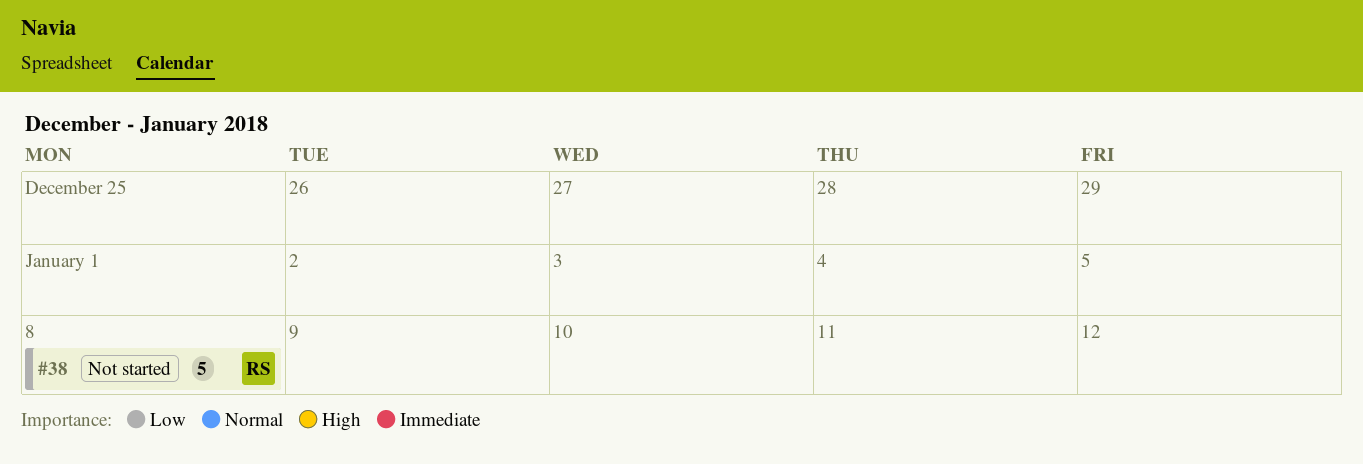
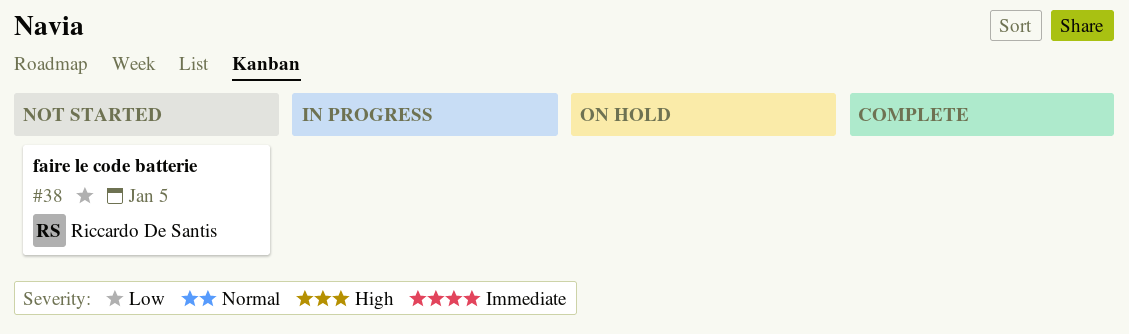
#38, due: Jan 8 -> Jan 5

